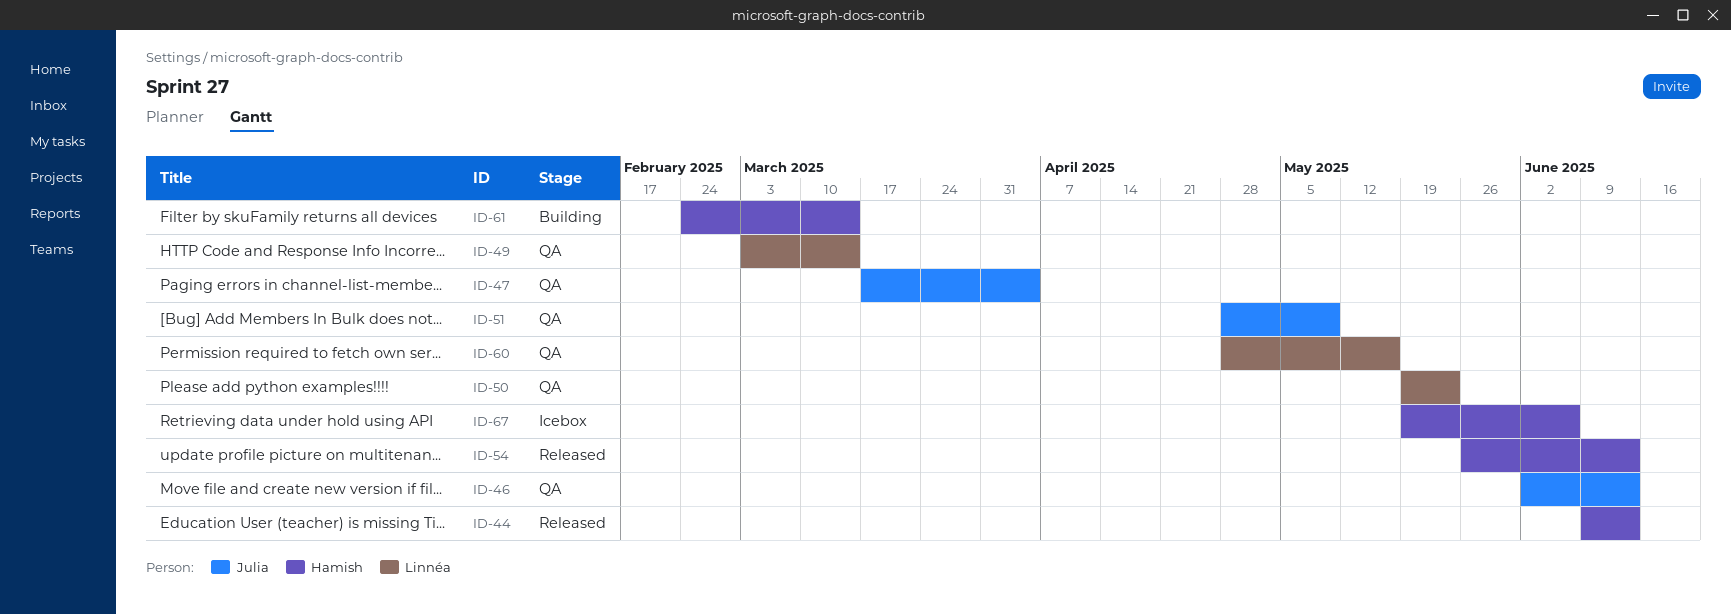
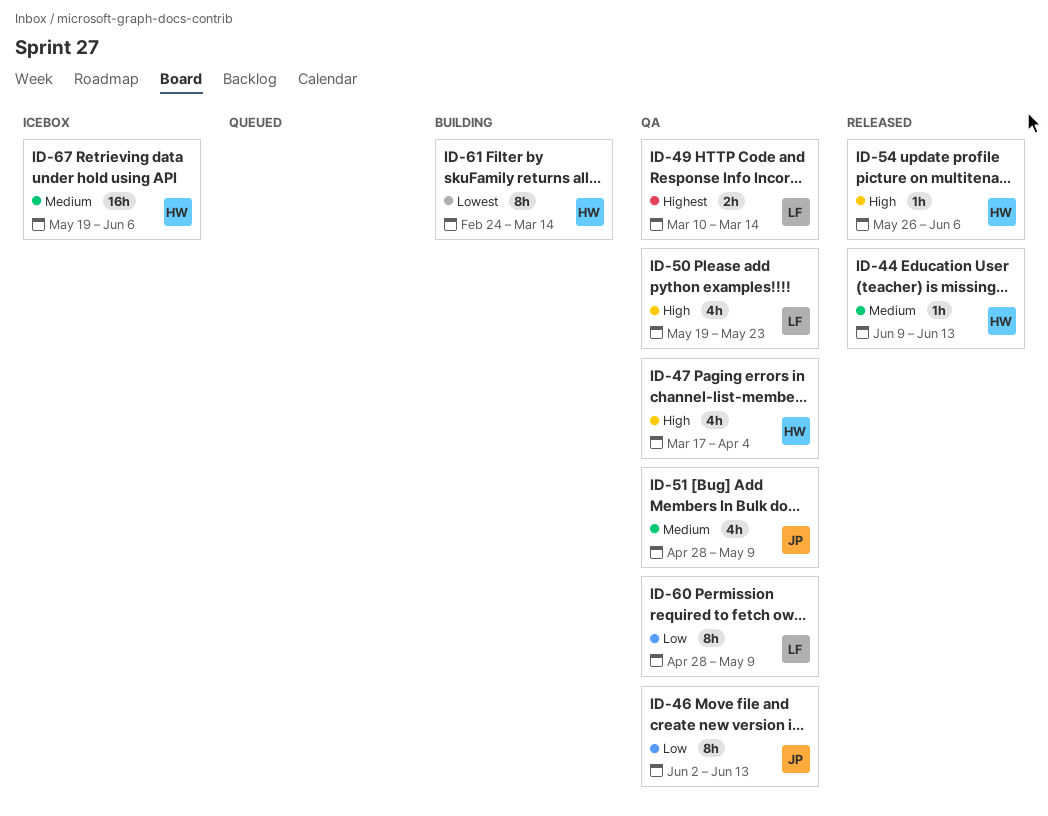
ID-47, owner: Julia -> Hamish
ID-49, start: Mar 3 -> Mar 10
ID-54, due: Jun 13 -> Jun 6
ID-60, due: May 16 -> May 9

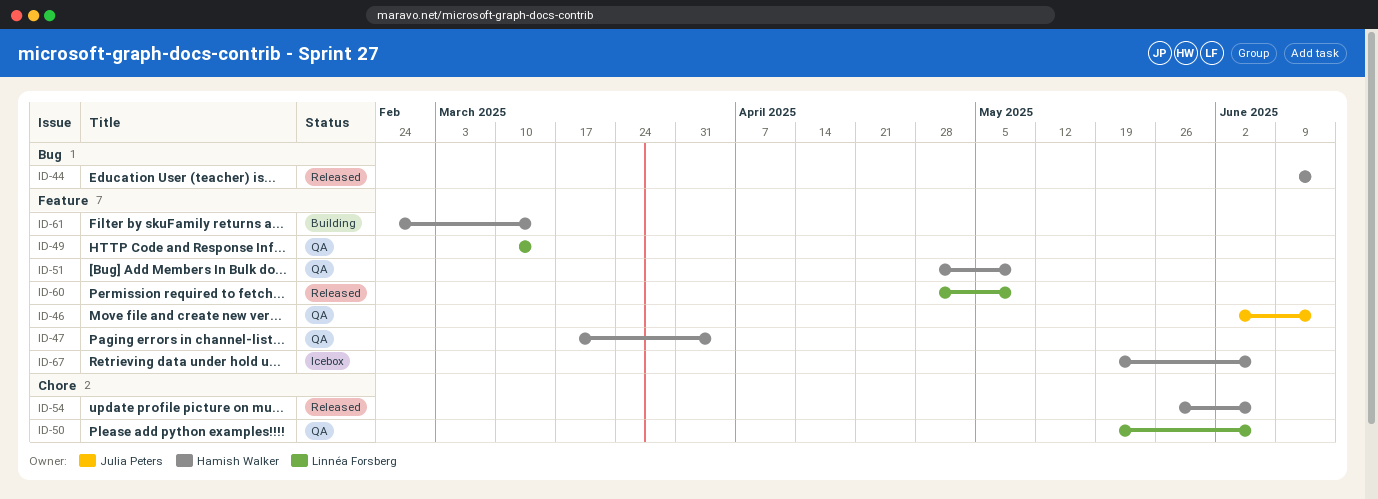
ID-50, due: May 23 -> Jun 6
ID-51, owner: Julia Peters -> Hamish Walker
ID-60, status: QA -> Released

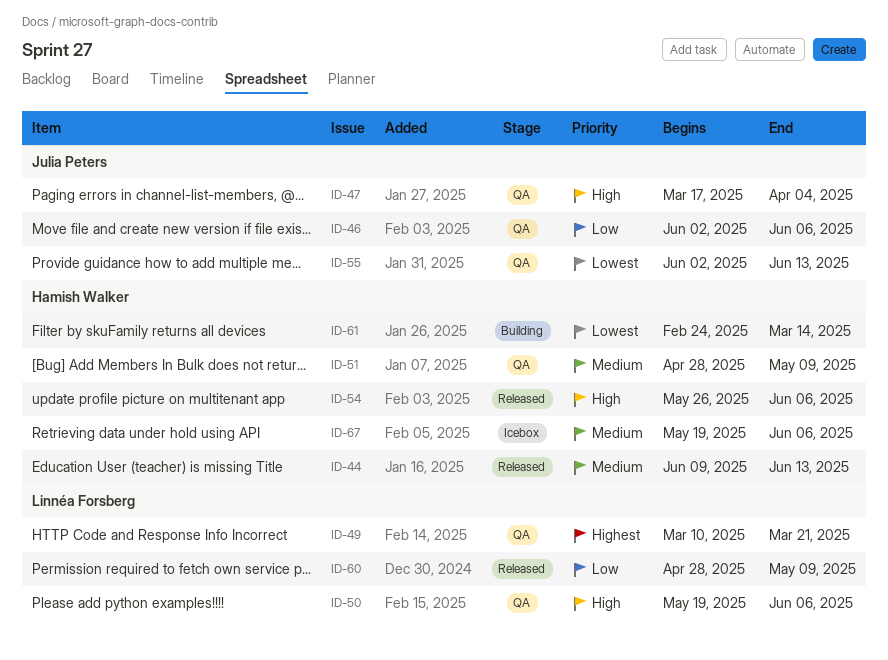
ID-46, due: Jun 13 -> Jun 6
ID-47, owner: Hamish Walker -> Julia Peters
ID-49, due: Mar 14 -> Mar 21
ID-55: none -> present

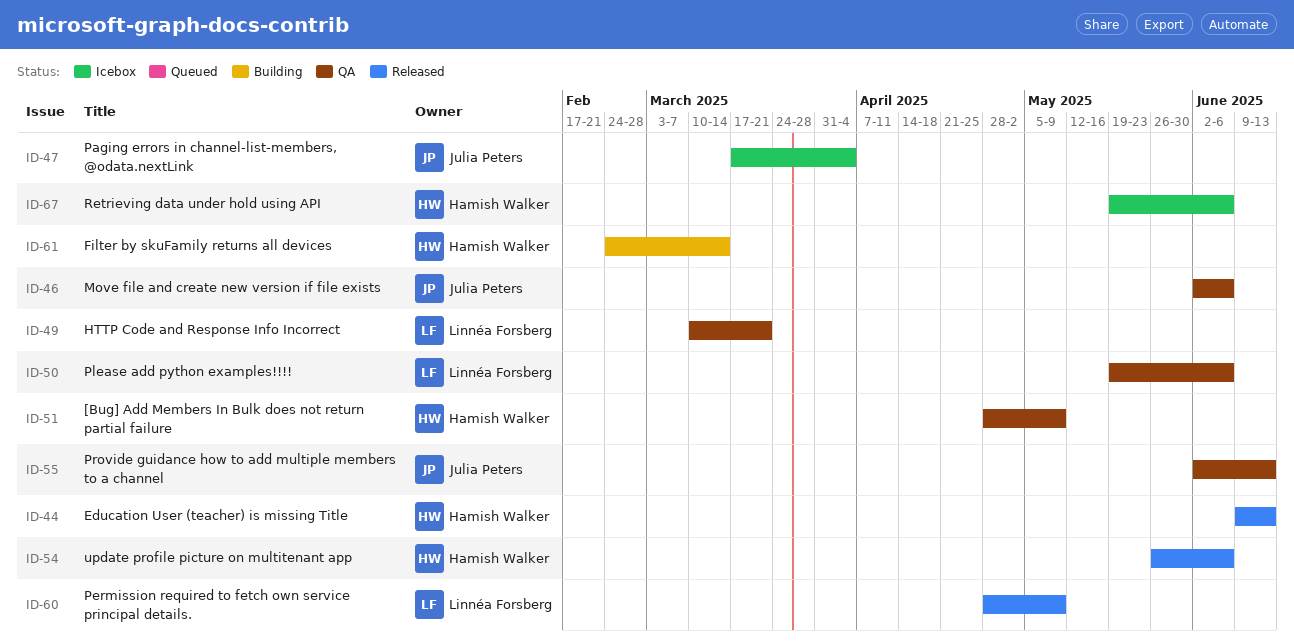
ID-47, status: QA -> Icebox

